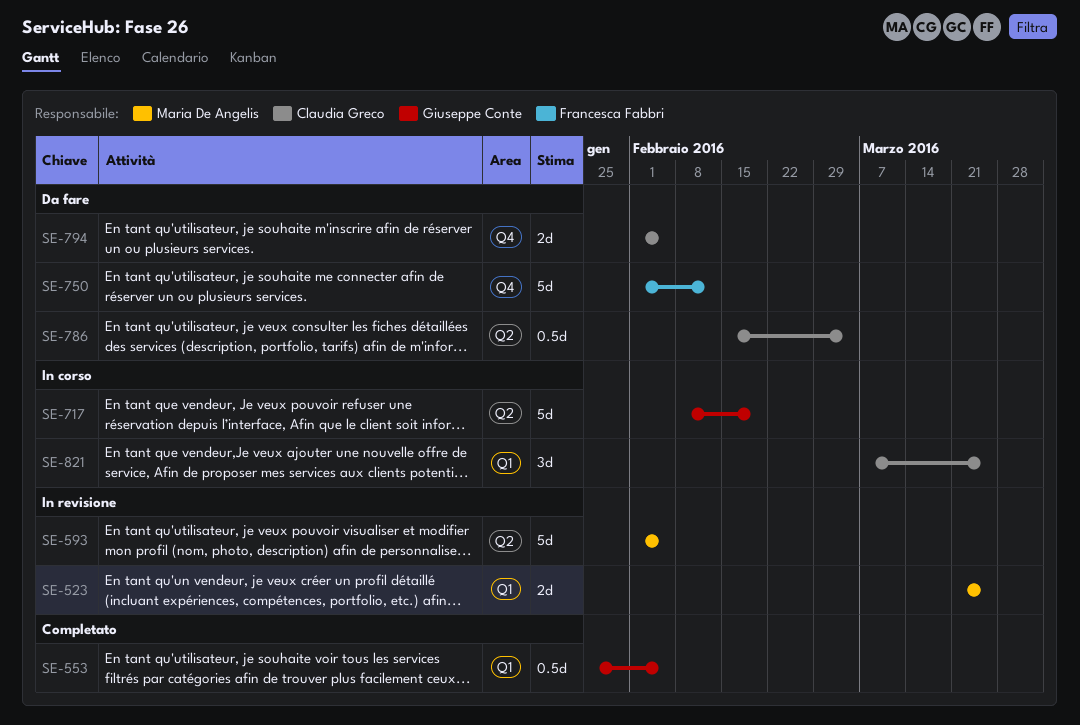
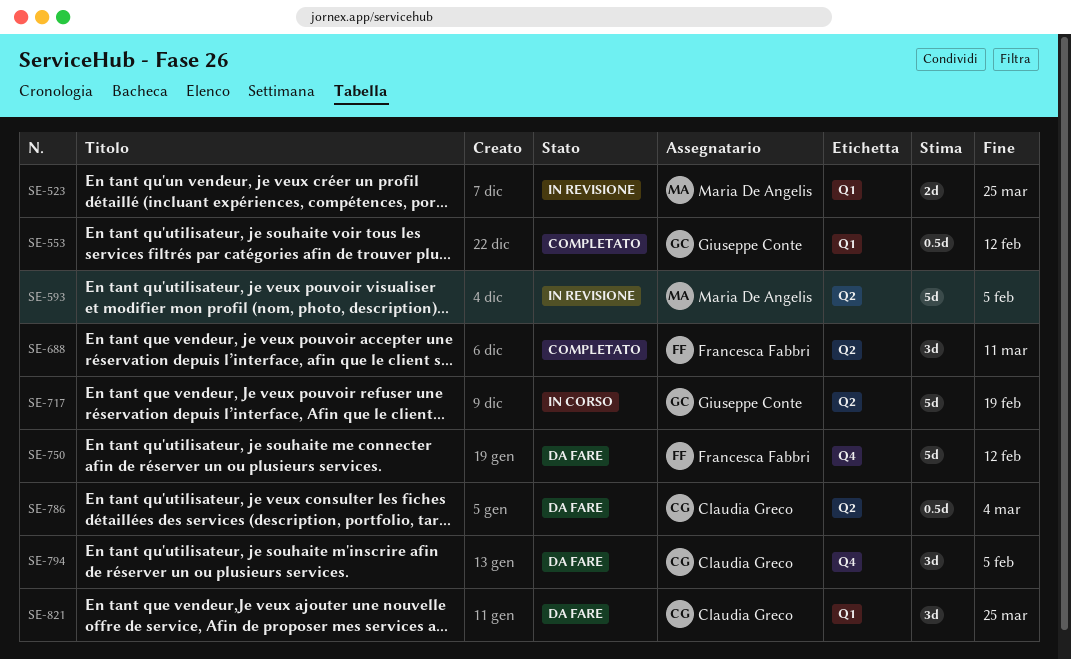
SE-553, due: Feb 5 -> Feb 12
SE-688: none -> present
SE-794, estimate: 2d -> 3d
SE-821, status: In corso -> Da fare

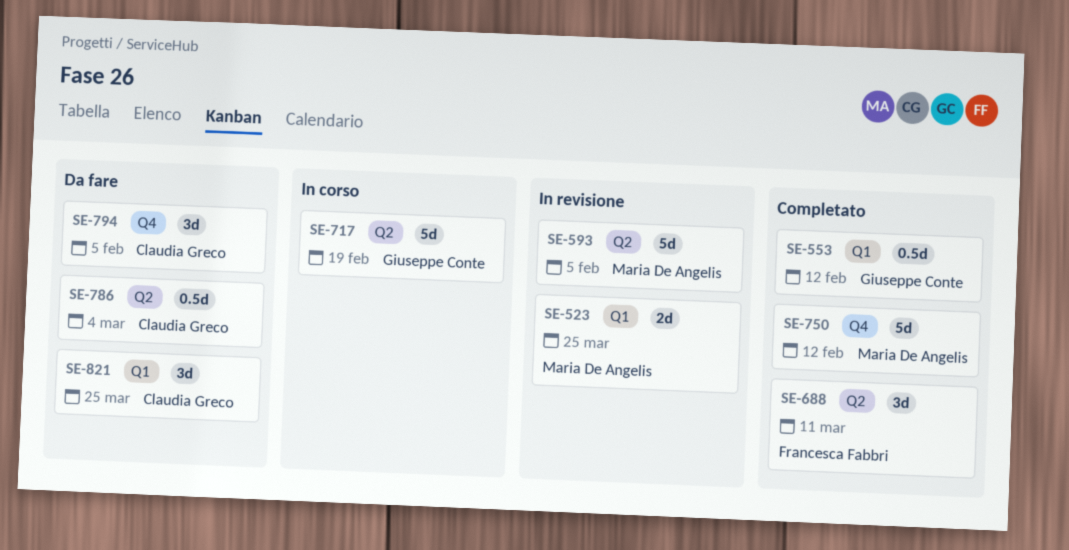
SE-750, status: Da fare -> Completato
SE-750, owner: Francesca Fabbri -> Maria De Angelis

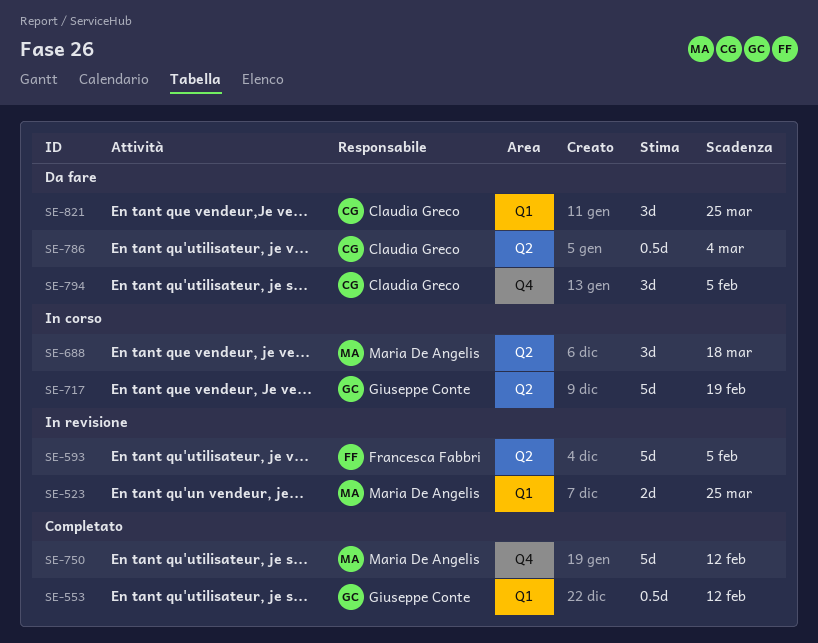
SE-593, owner: Maria De Angelis -> Francesca Fabbri
SE-688, status: Completato -> In corso
SE-688, owner: Francesca Fabbri -> Maria De Angelis
SE-688, due: Mar 11 -> Mar 18

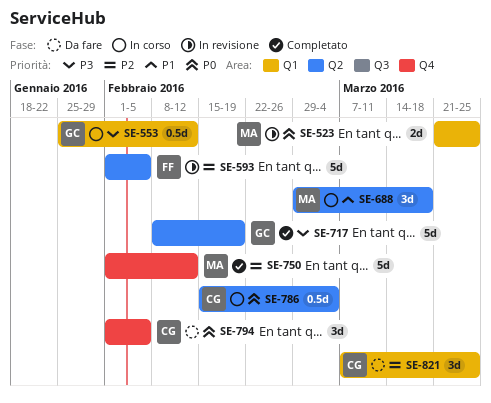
SE-553, status: Completato -> In corso
SE-717, status: In corso -> Completato
SE-786, status: Da fare -> In corso

